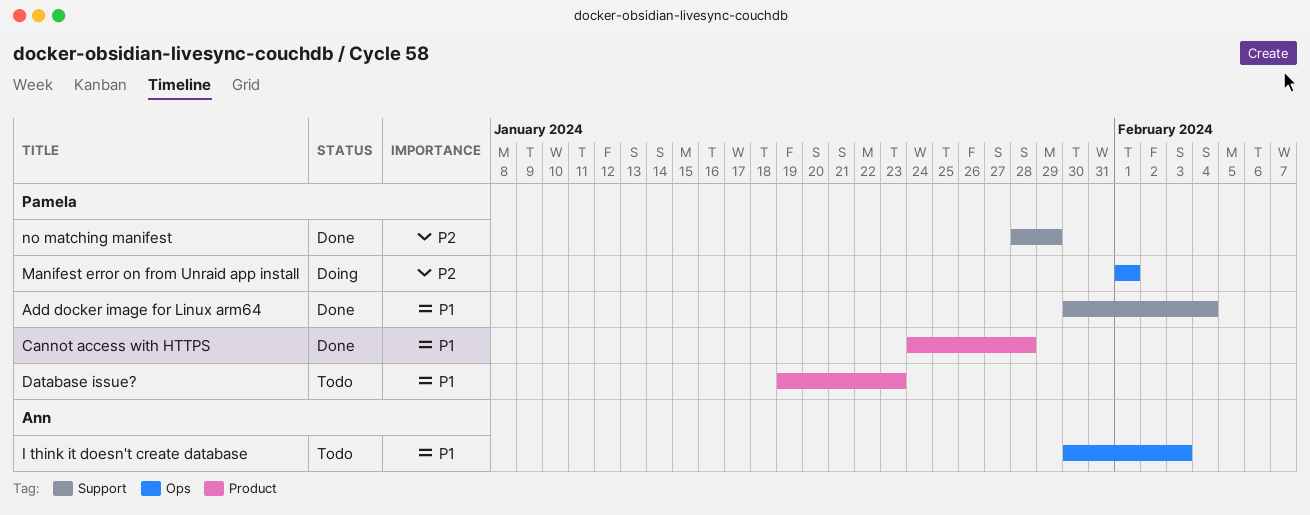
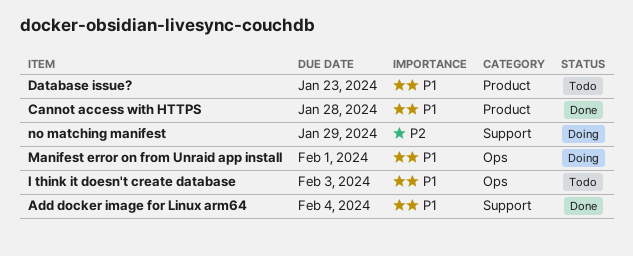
Manifest error on from Unraid app install, priority: P2 -> P1
no matching manifest, status: Done -> Doing

